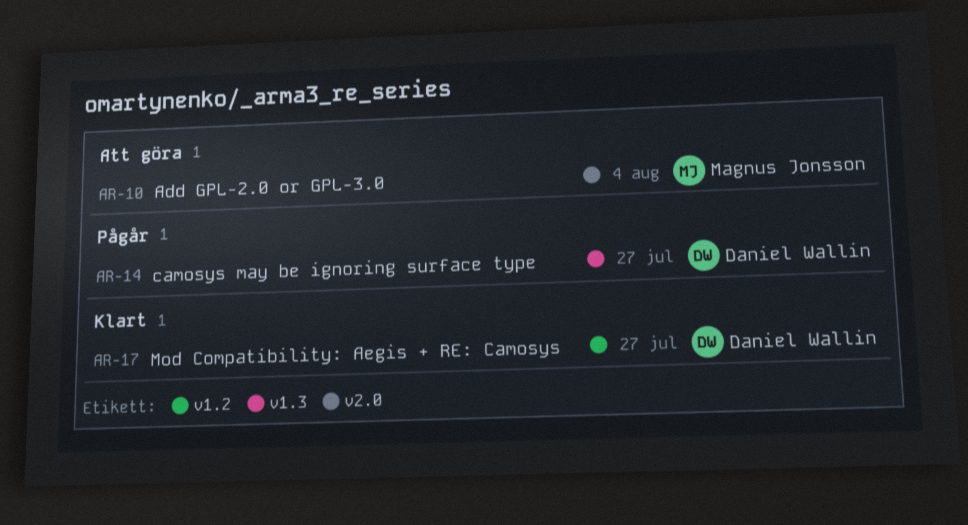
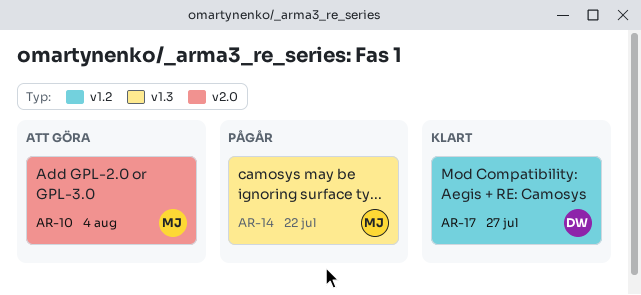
AR-14, owner: Daniel Wallin -> Magnus Jonsson
AR-14, due: Jul 27 -> Jul 22

